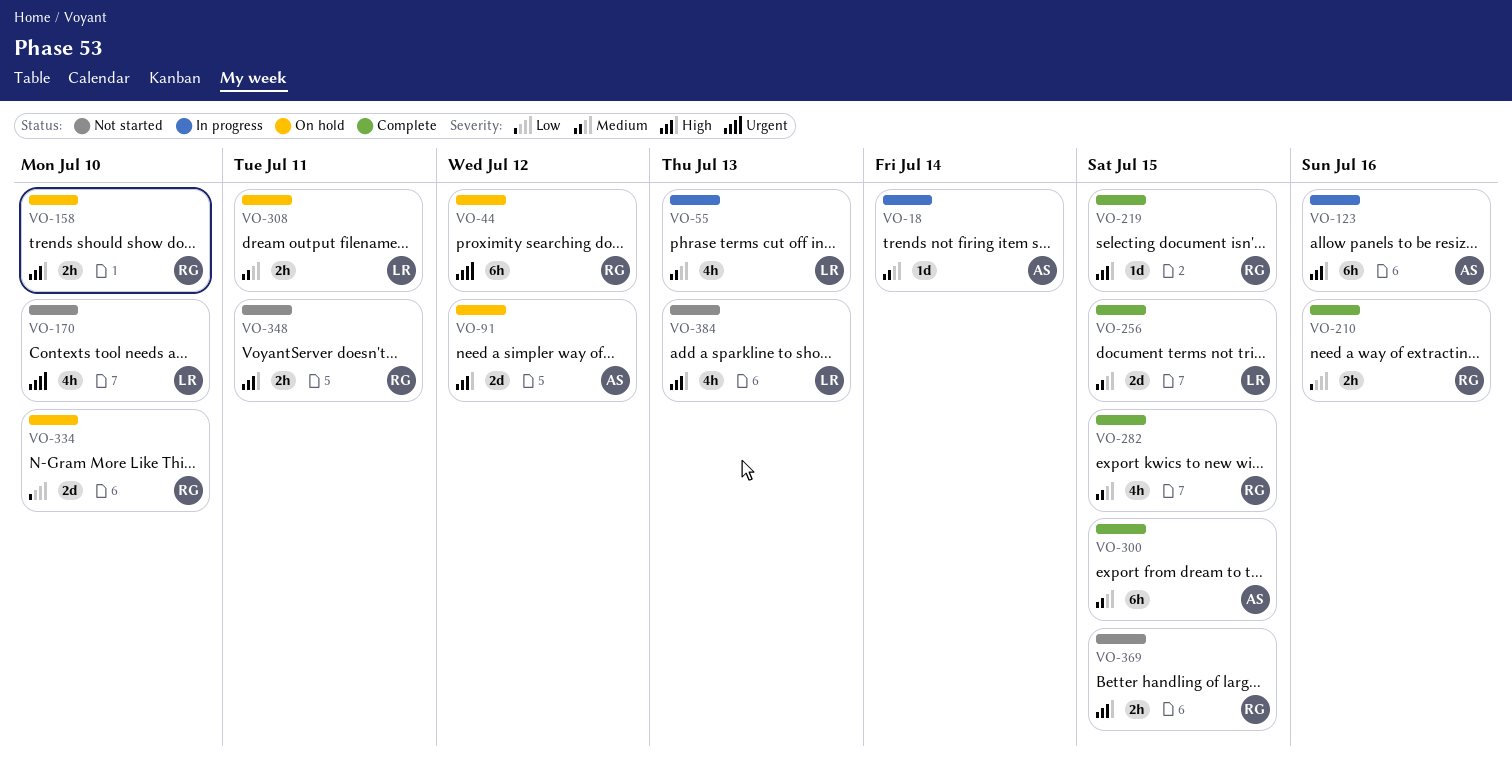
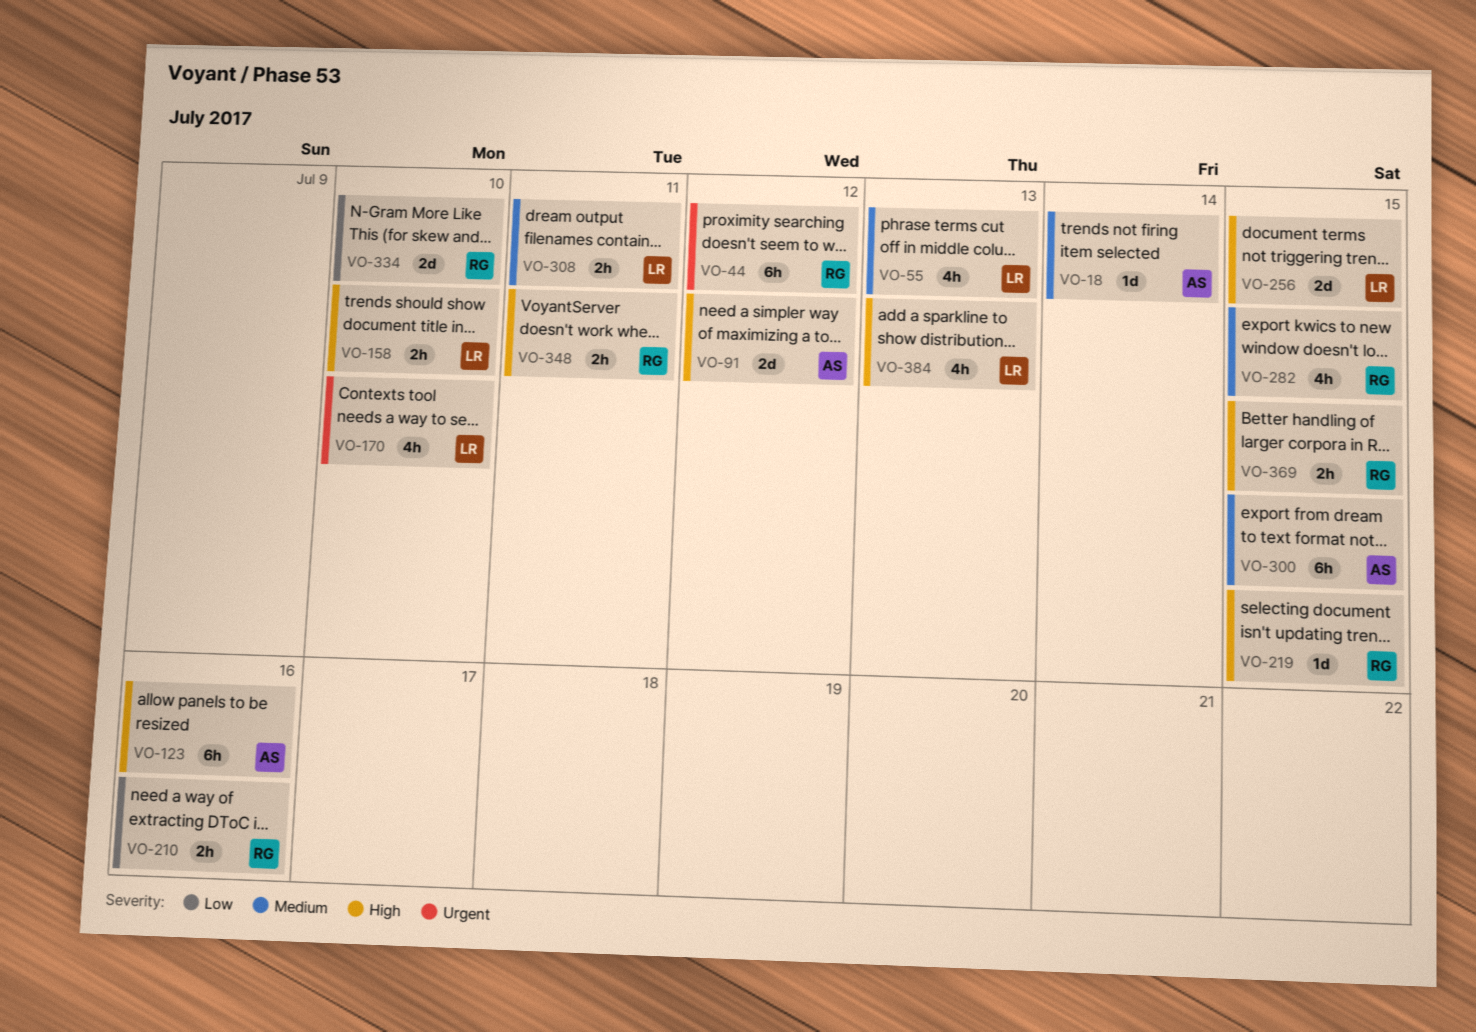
VO-158, owner: RG -> LR
VO-256, priority: Medium -> High

